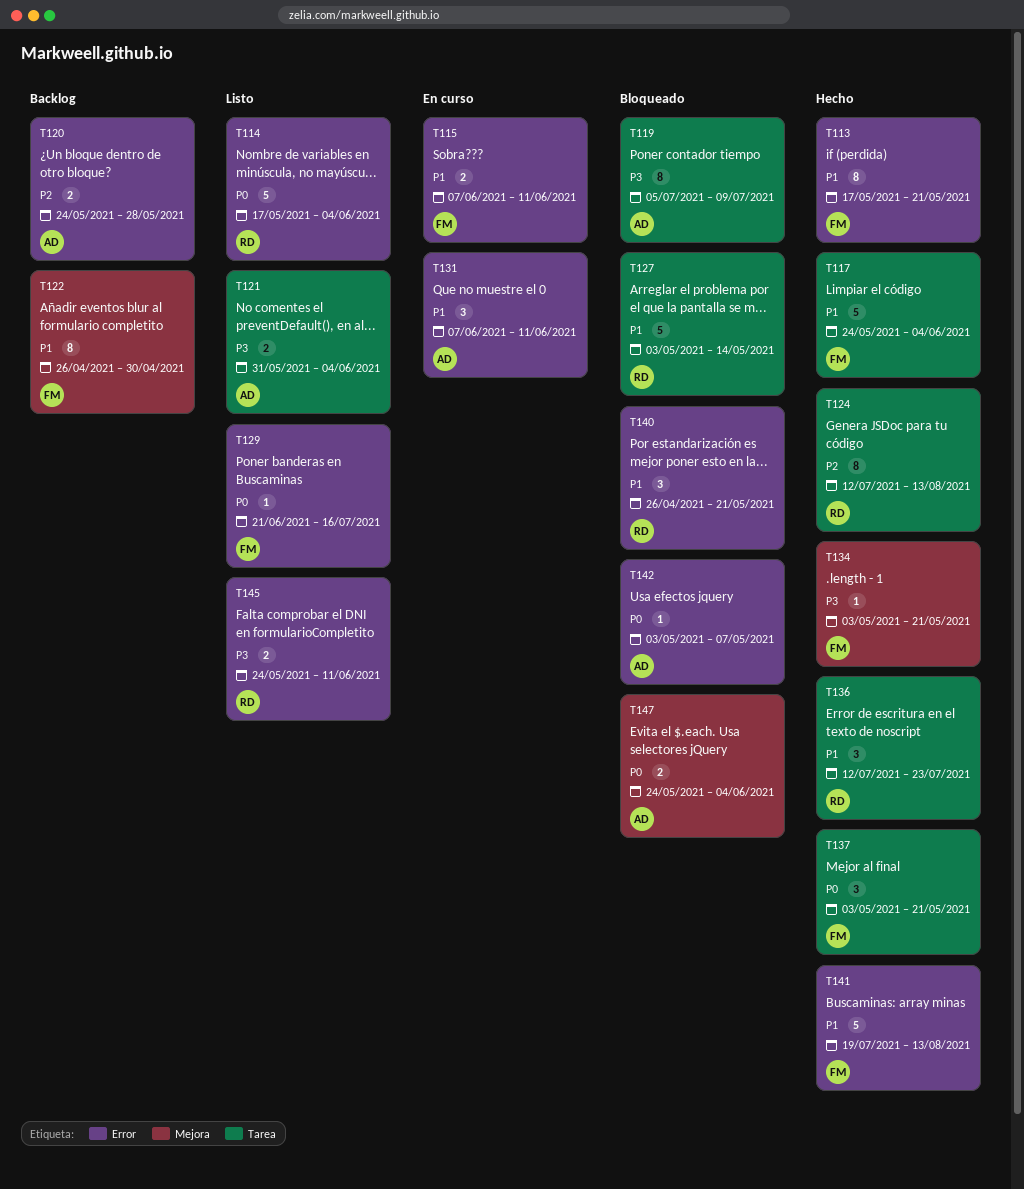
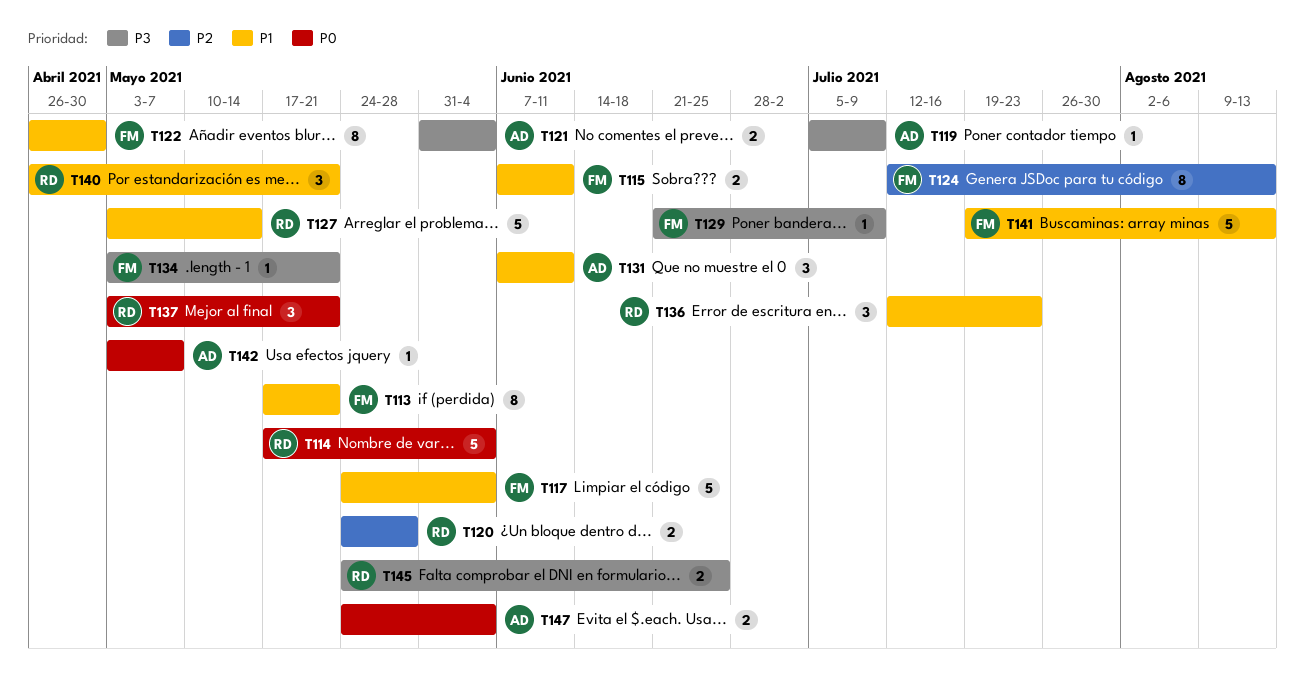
T119, estimate: 8 -> 1
T120, owner: AD -> RD
T124, owner: RD -> FM
T129, priority: P0 -> P3
T129, due: Jul 16 -> Jul 9
T137, owner: FM -> RD
T145, due: Jun 11 -> Jun 25

